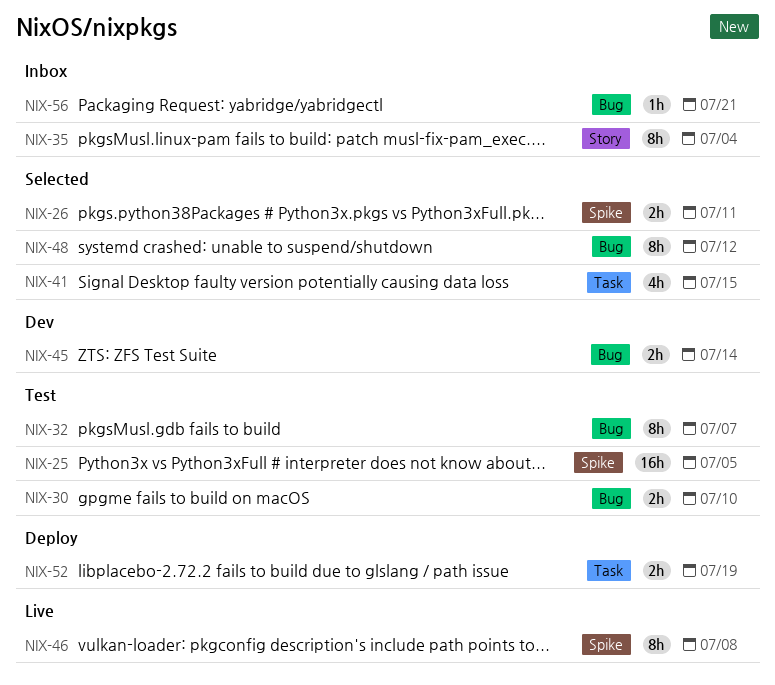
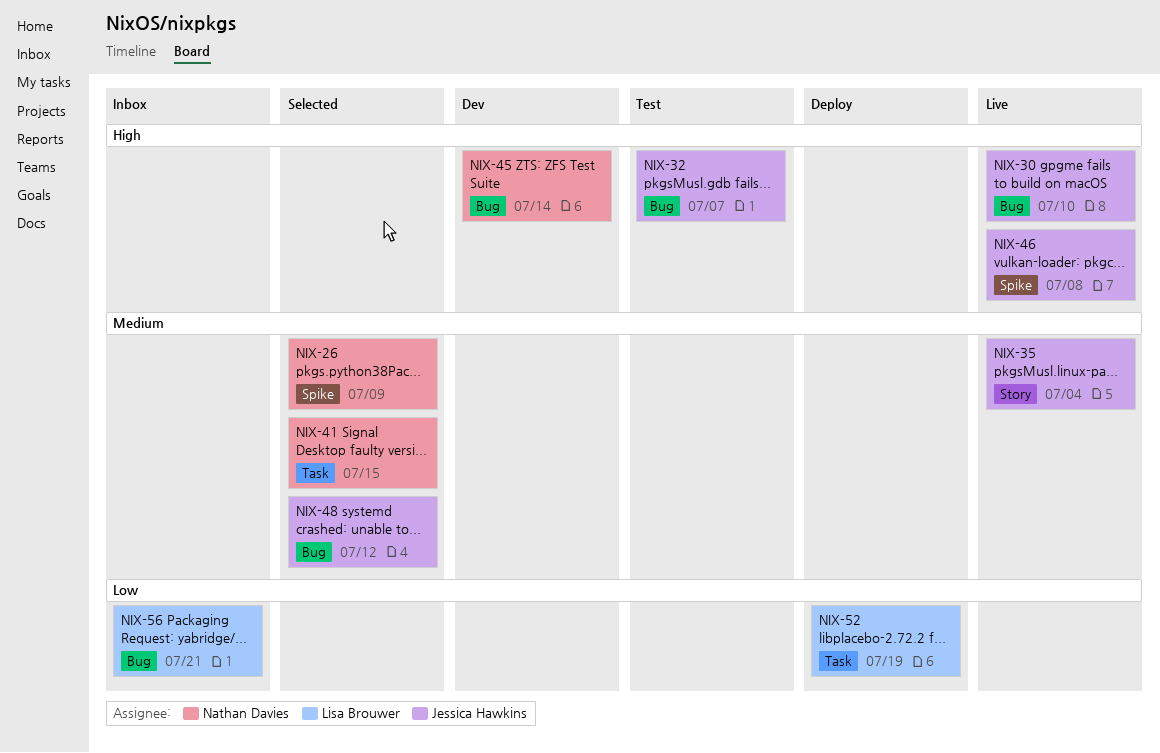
NIX-25: present -> none
NIX-26, due: Jul 11 -> Jul 9
NIX-30, status: Test -> Live
NIX-35, status: Inbox -> Live

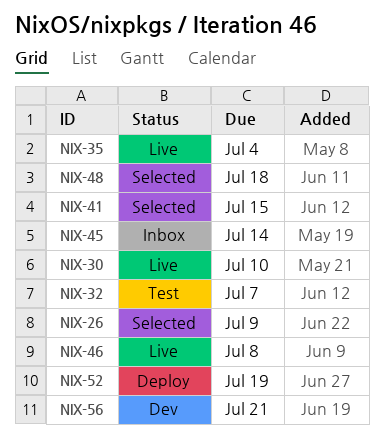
NIX-45, status: Dev -> Inbox
NIX-48, due: Jul 12 -> Jul 18
NIX-56, status: Inbox -> Dev

